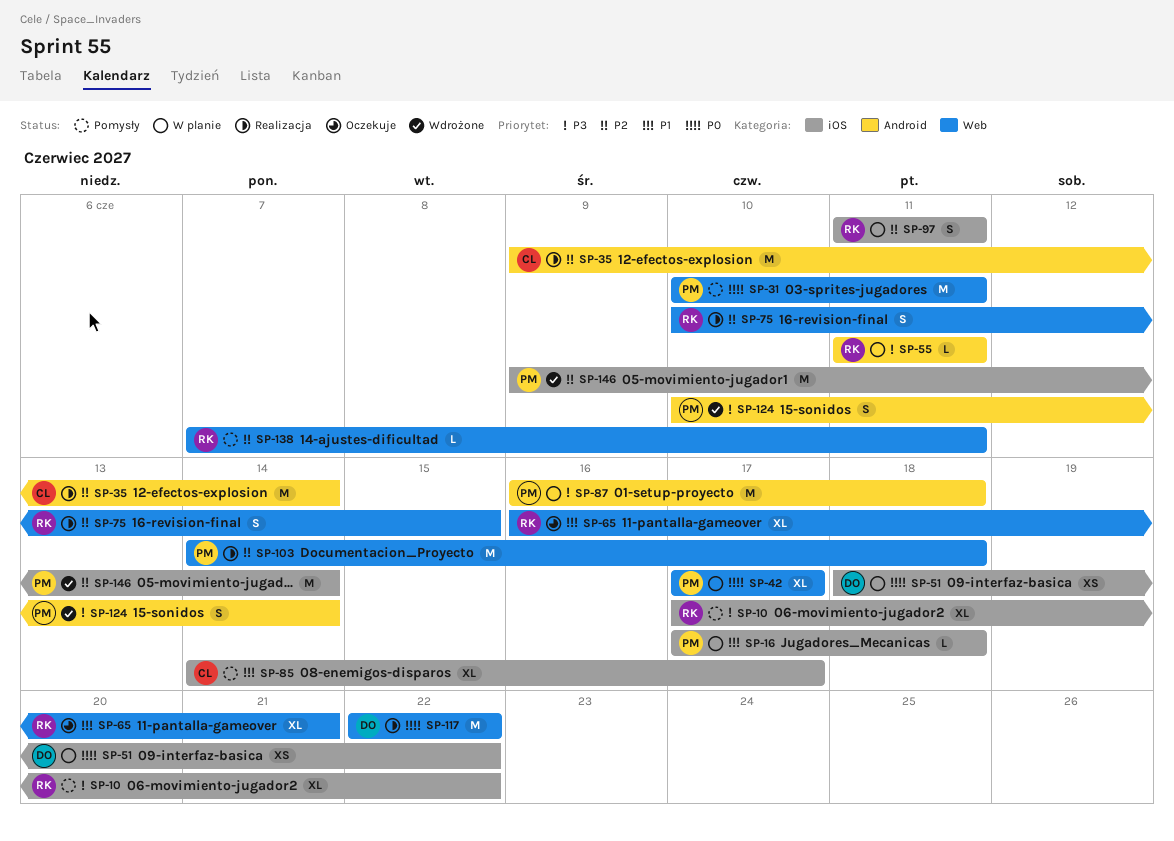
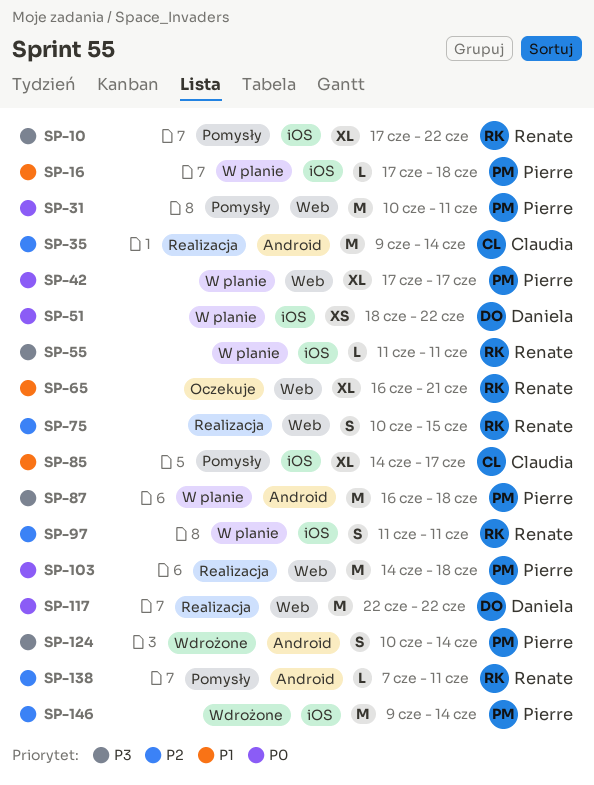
SP-55, label: Android -> iOS
SP-103, priority: P2 -> P0
SP-138, label: Web -> Android

